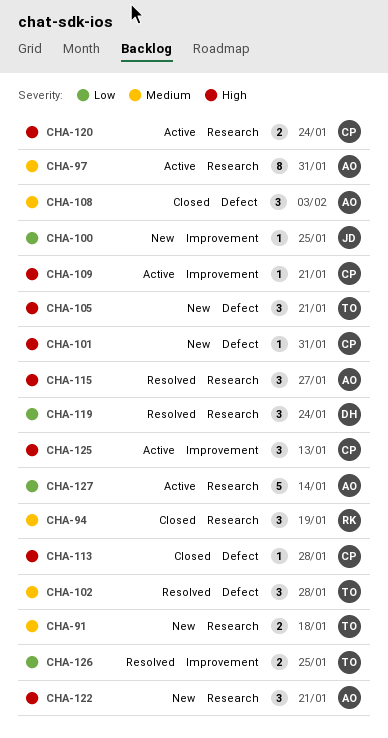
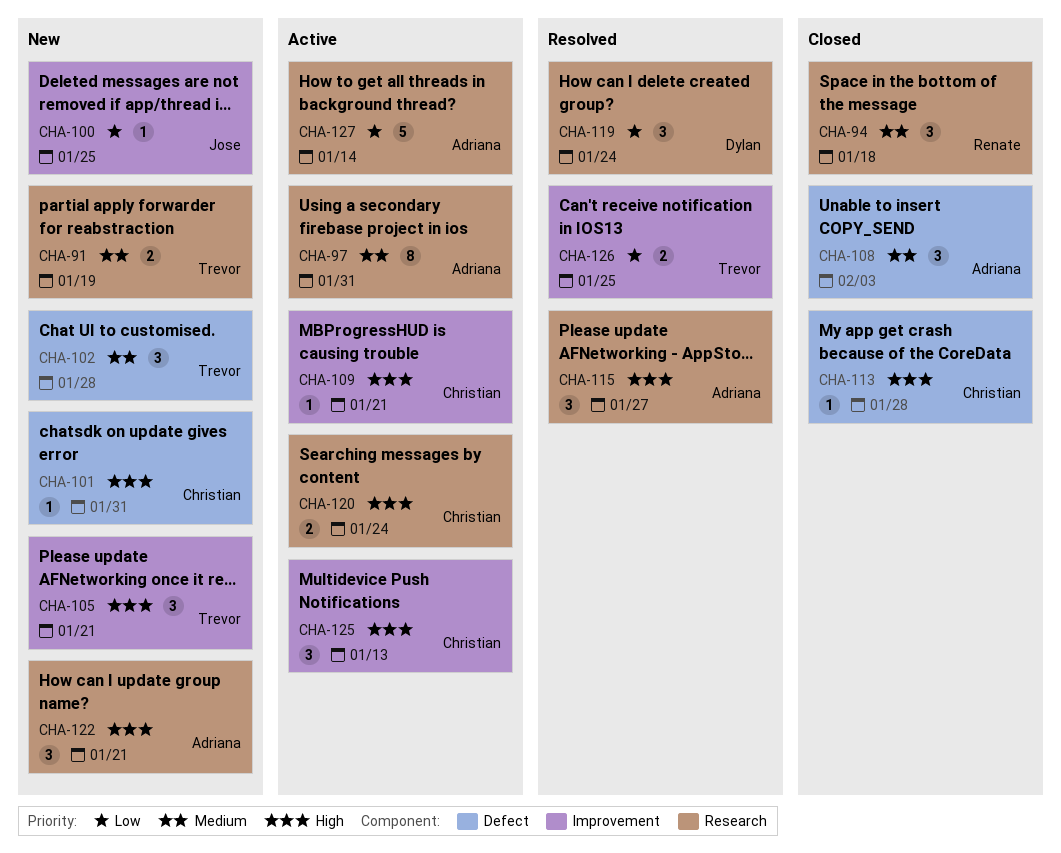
CHA-91, due: Jan 18 -> Jan 19
CHA-94, due: Jan 19 -> Jan 18
CHA-102, status: Resolved -> New
CHA-105, label: Defect -> Improvement

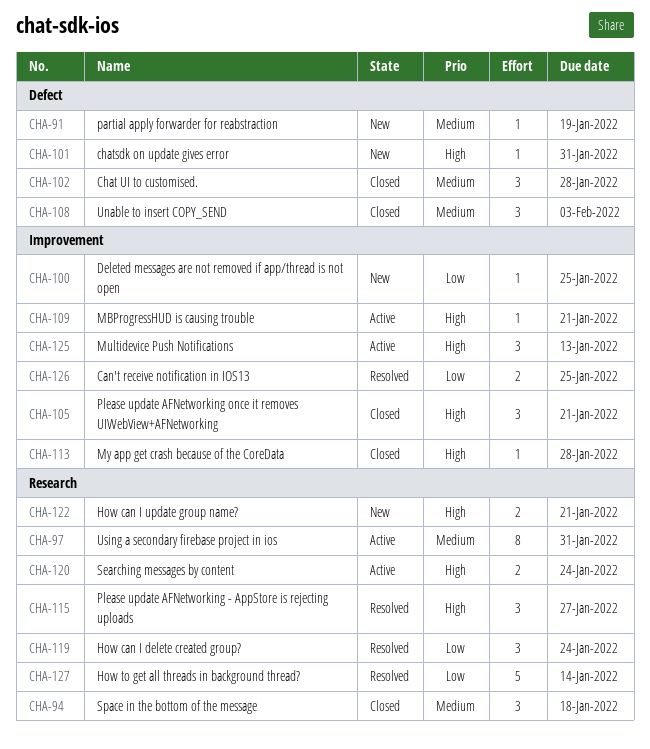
CHA-91, label: Research -> Defect
CHA-91, estimate: 2 -> 1
CHA-102, status: New -> Closed
CHA-105, status: New -> Closed
CHA-113, label: Defect -> Improvement
CHA-122, estimate: 3 -> 2
CHA-127, status: Active -> Resolved

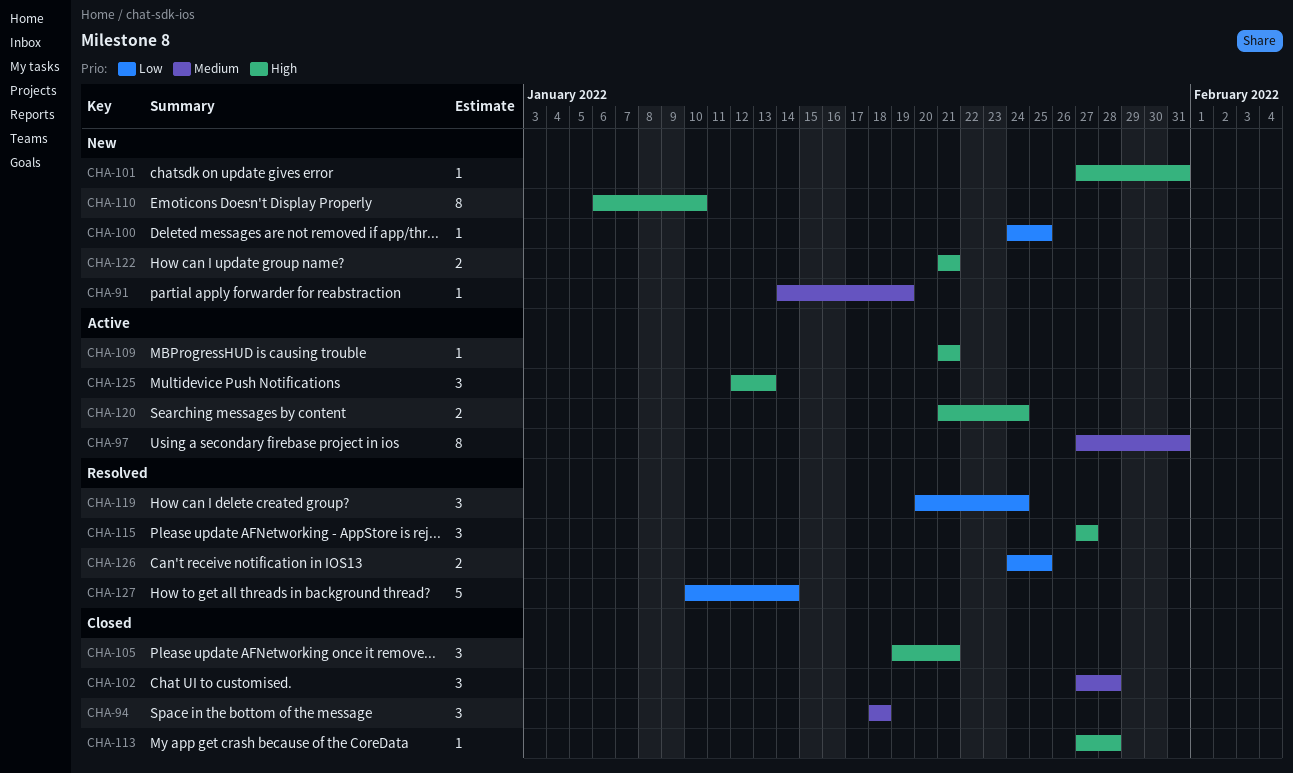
CHA-108: present -> none
CHA-110: none -> present

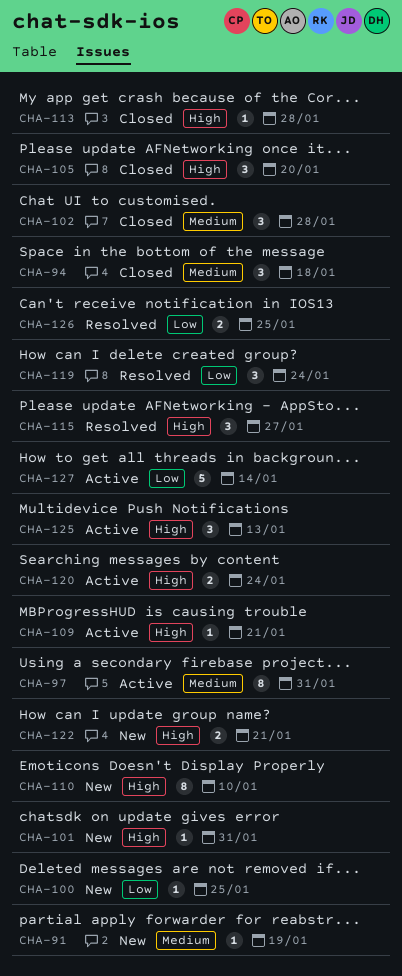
CHA-105, due: Jan 21 -> Jan 20
CHA-127, status: Resolved -> Active

